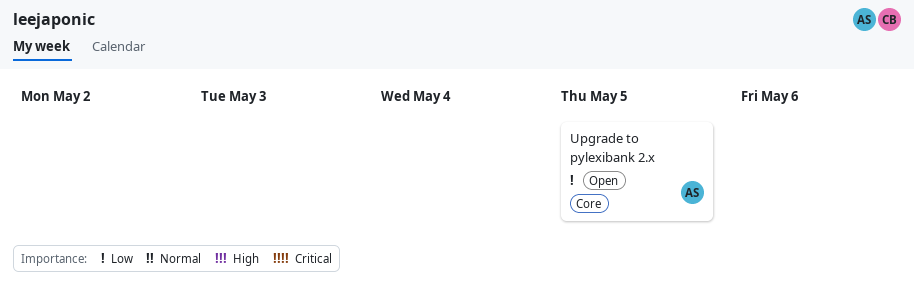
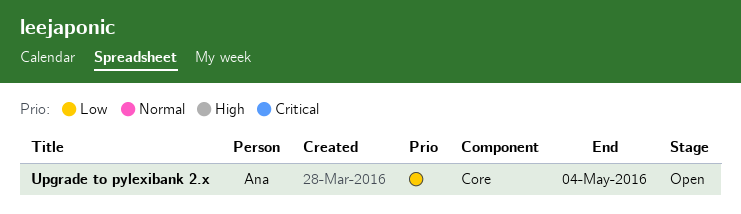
Upgrade to pylexibank 2.x, due: May 5 -> May 4

